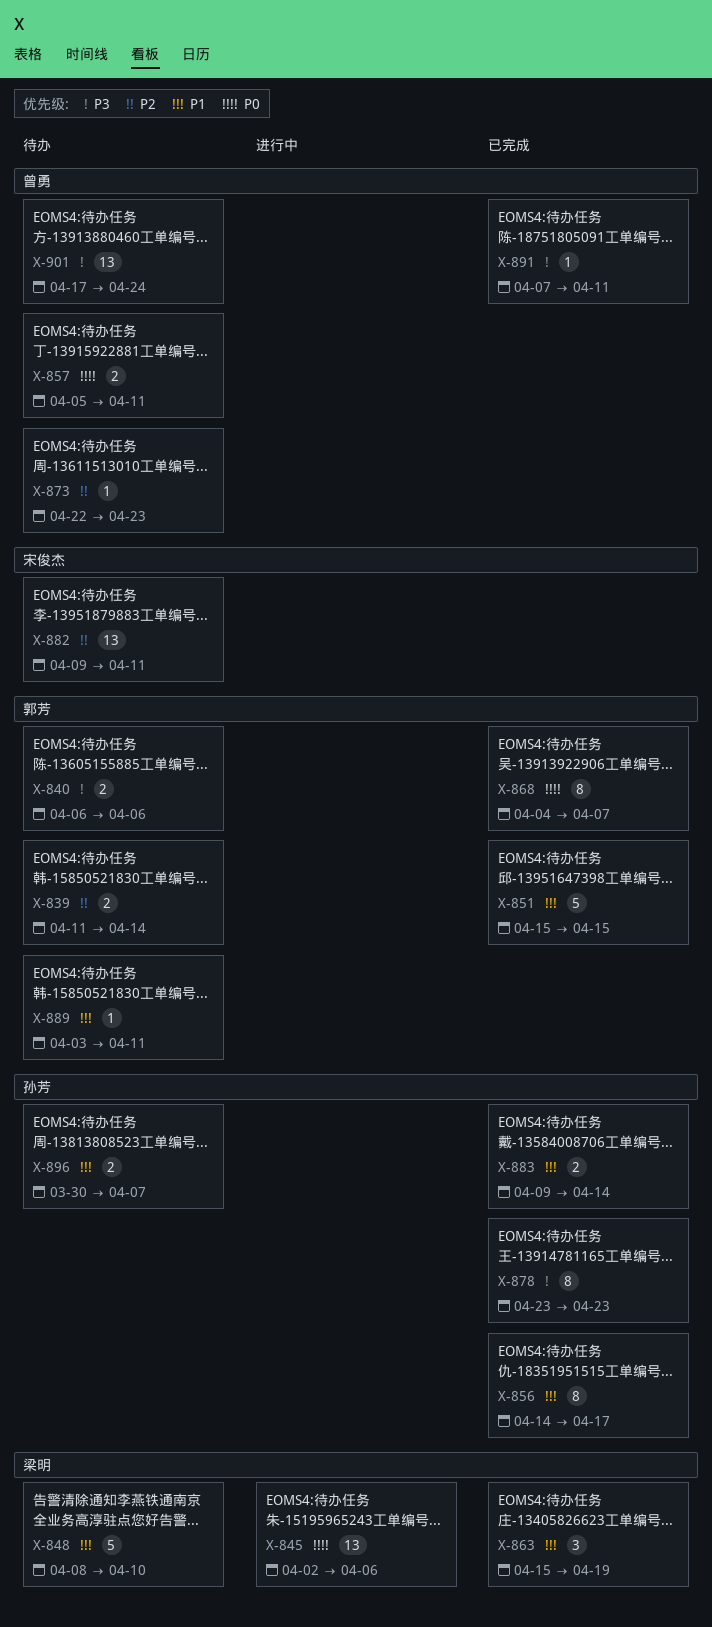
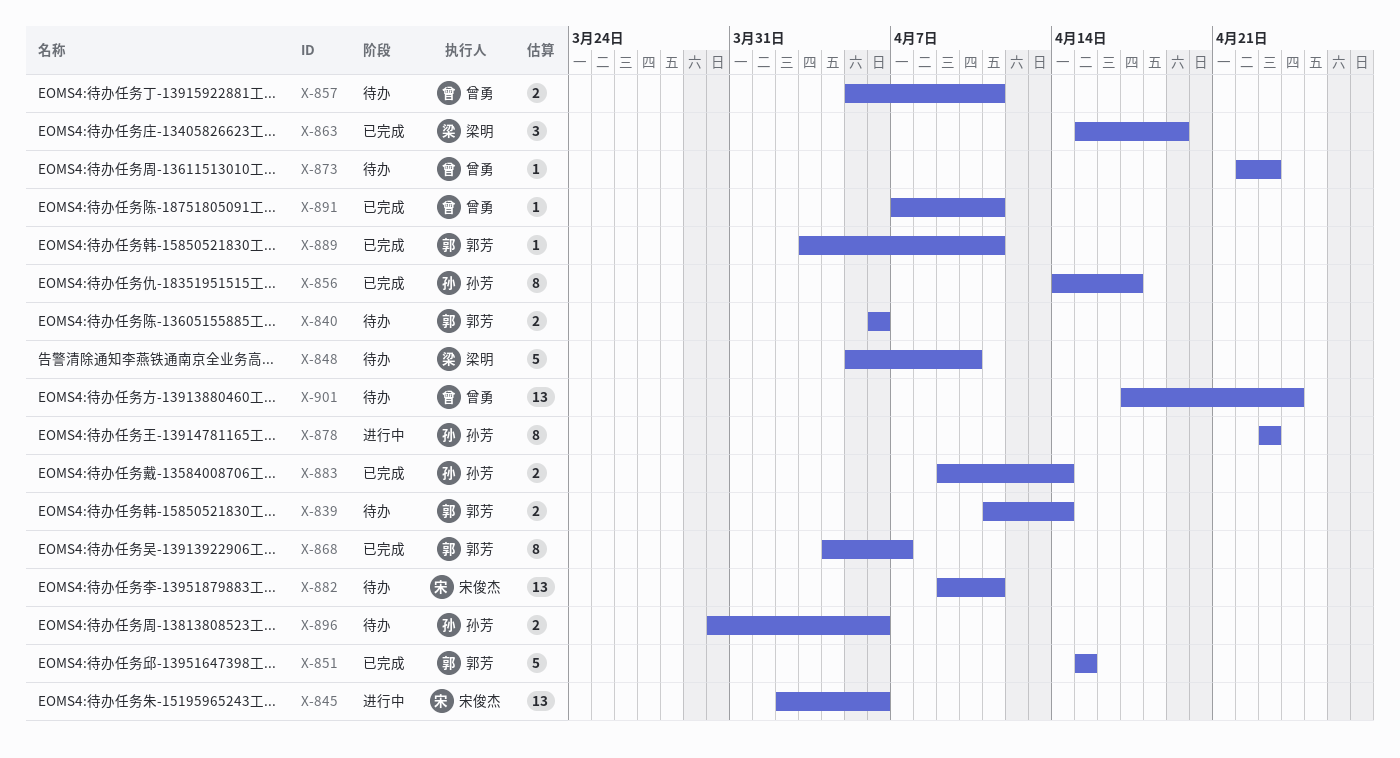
X-845, owner: 梁明 -> 宋俊杰
X-848, start: Apr 8 -> Apr 5
X-878, status: 已完成 -> 进行中
X-889, status: 待办 -> 已完成
X-896, due: Apr 7 -> Apr 6

